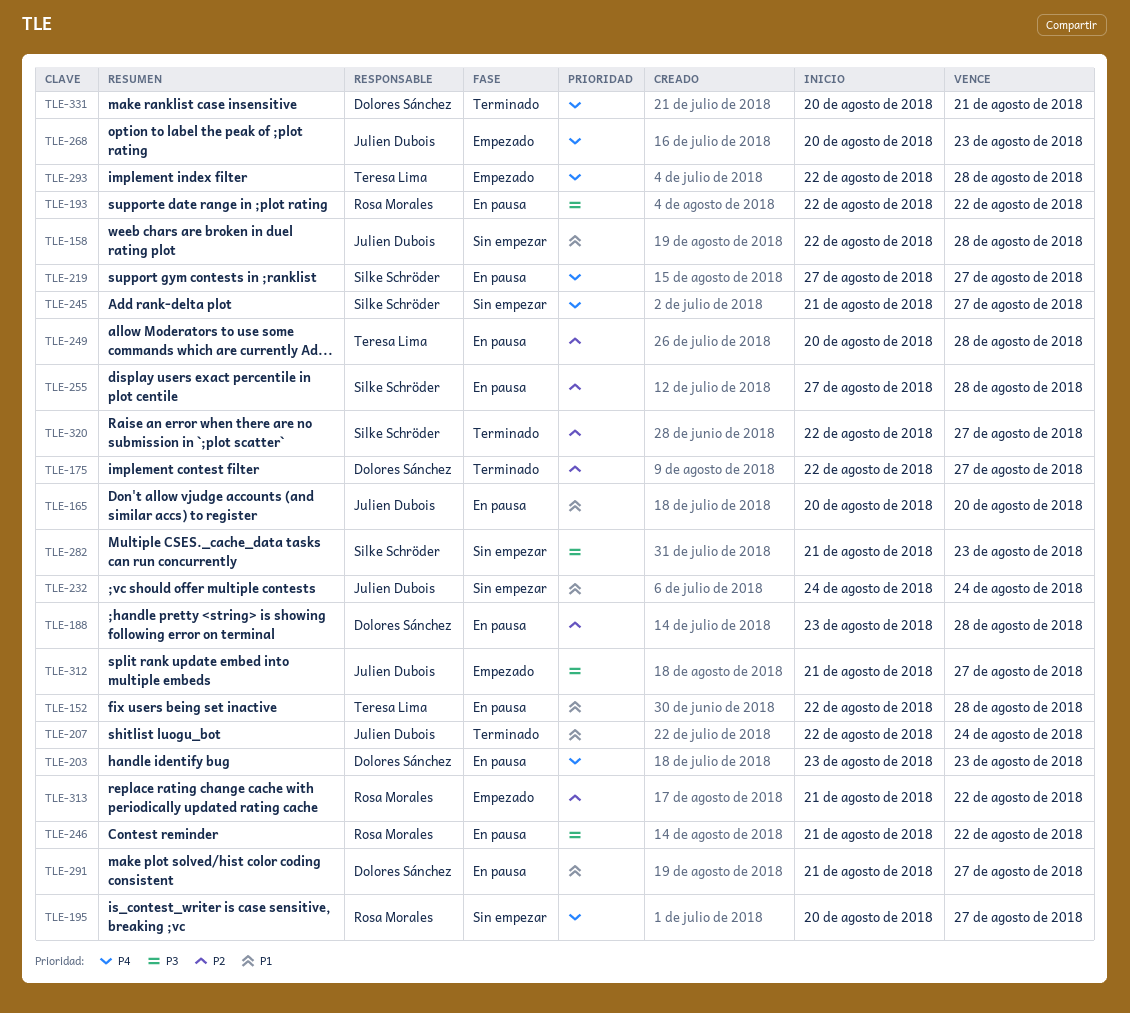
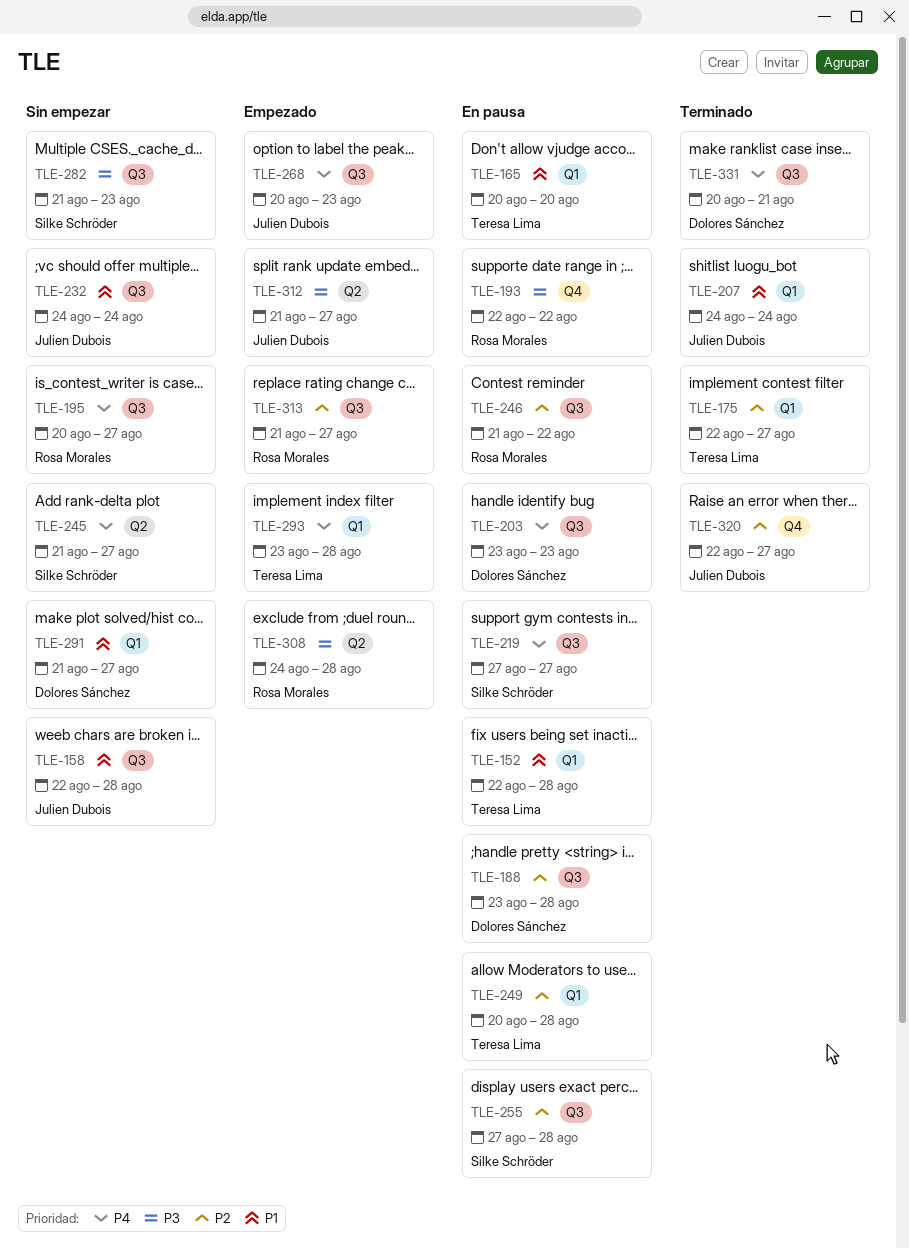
TLE-165, owner: Julien Dubois -> Teresa Lima
TLE-175, owner: Dolores Sánchez -> Teresa Lima
TLE-207, start: Aug 22 -> Aug 24
TLE-246, priority: P3 -> P2
TLE-291, status: En pausa -> Sin empezar
TLE-293, start: Aug 22 -> Aug 23
TLE-308: none -> present
TLE-313, due: Aug 22 -> Aug 27
TLE-320, owner: Silke Schröder -> Julien Dubois

